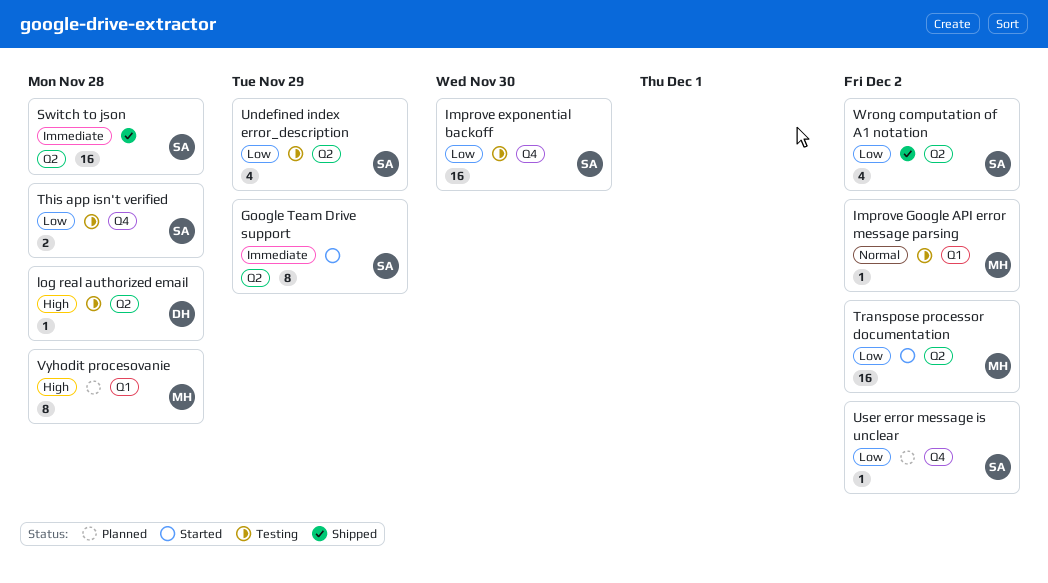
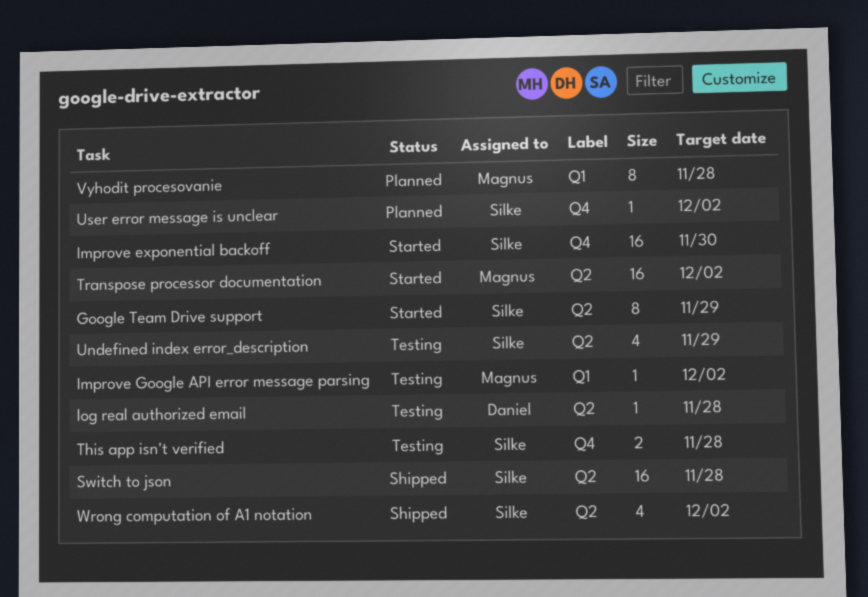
Improve exponential backoff, status: Testing -> Started

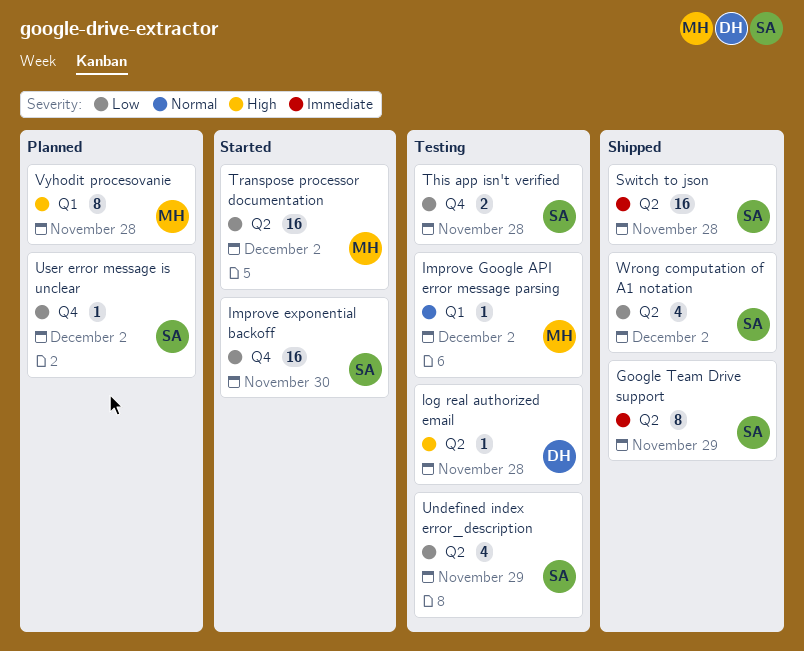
Google Team Drive support, status: Started -> Shipped

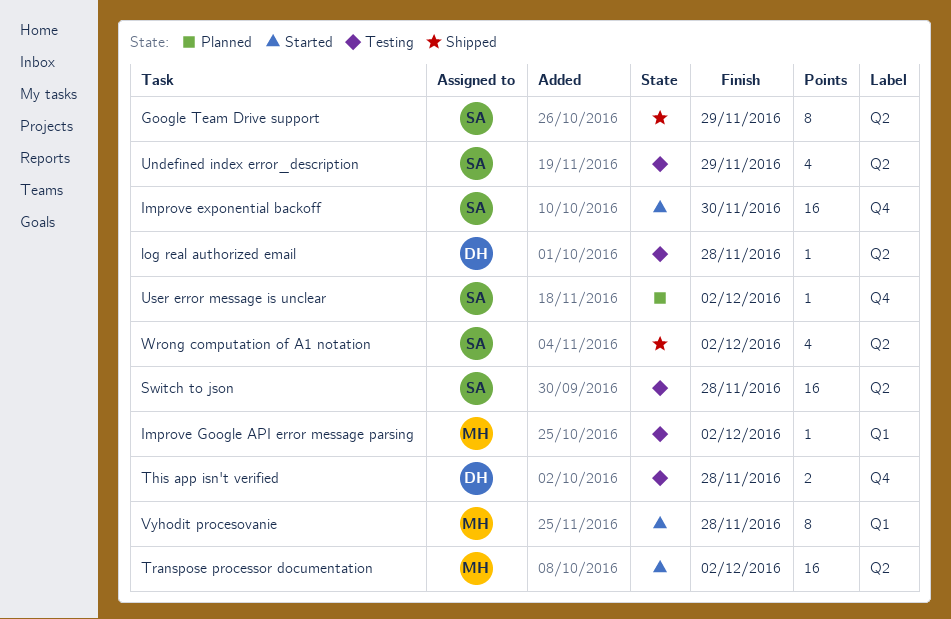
Switch to json, status: Shipped -> Testing
This app isn't verified, owner: SA -> DH
Vyhodit procesovanie, status: Planned -> Started

